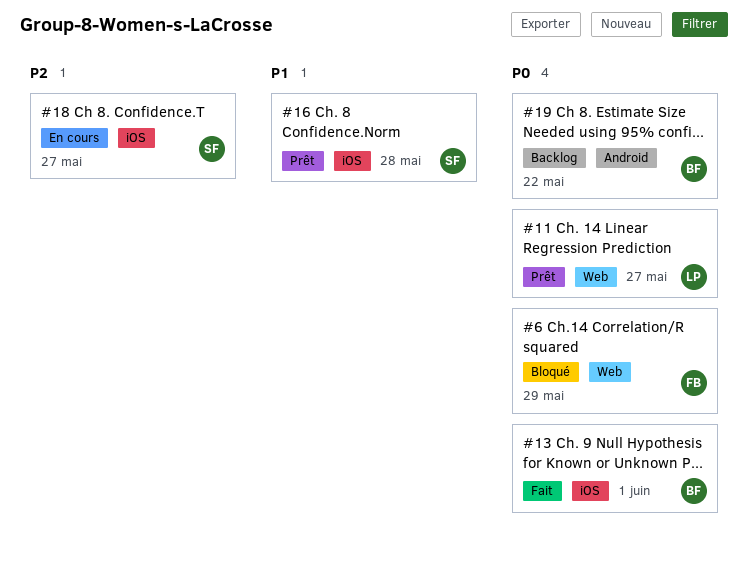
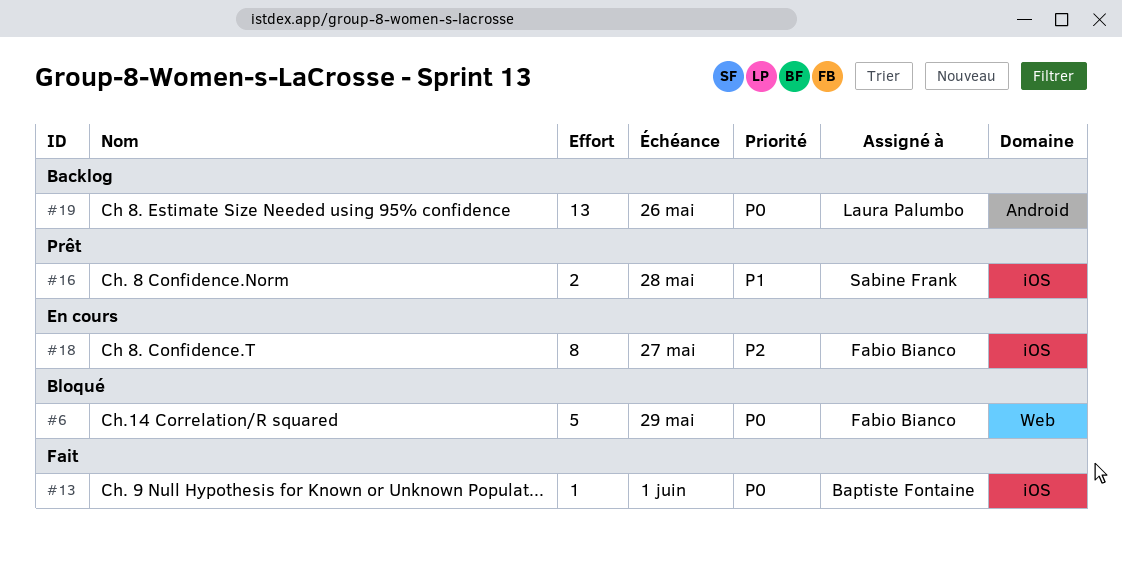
#11: present -> none
#18, owner: Sabine Frank -> Fabio Bianco
#19, owner: Baptiste Fontaine -> Laura Palumbo
#19, due: May 22 -> May 26

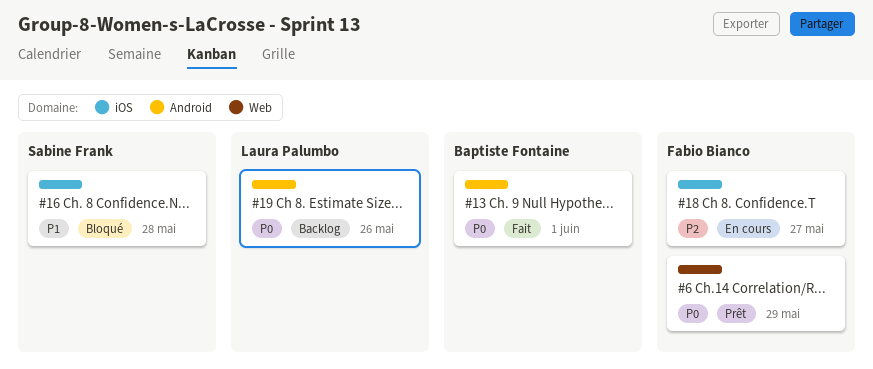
#6, status: Bloqué -> Prêt
#13, label: iOS -> Android
#16, status: Prêt -> Bloqué

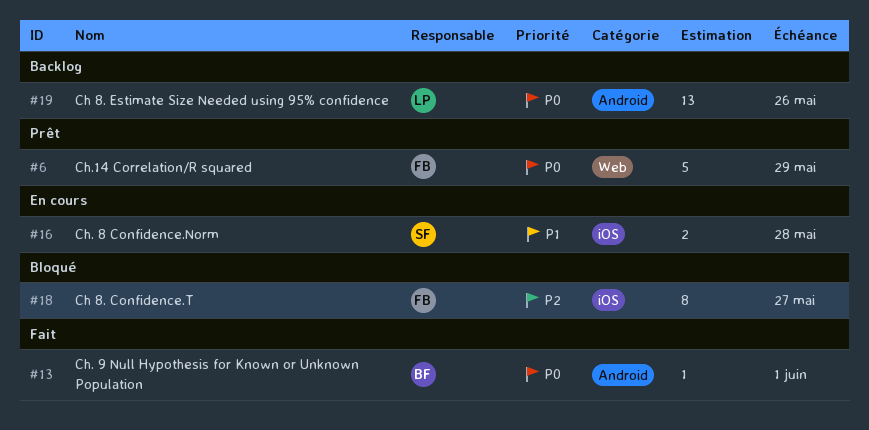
#16, status: Bloqué -> En cours
#18, status: En cours -> Bloqué

